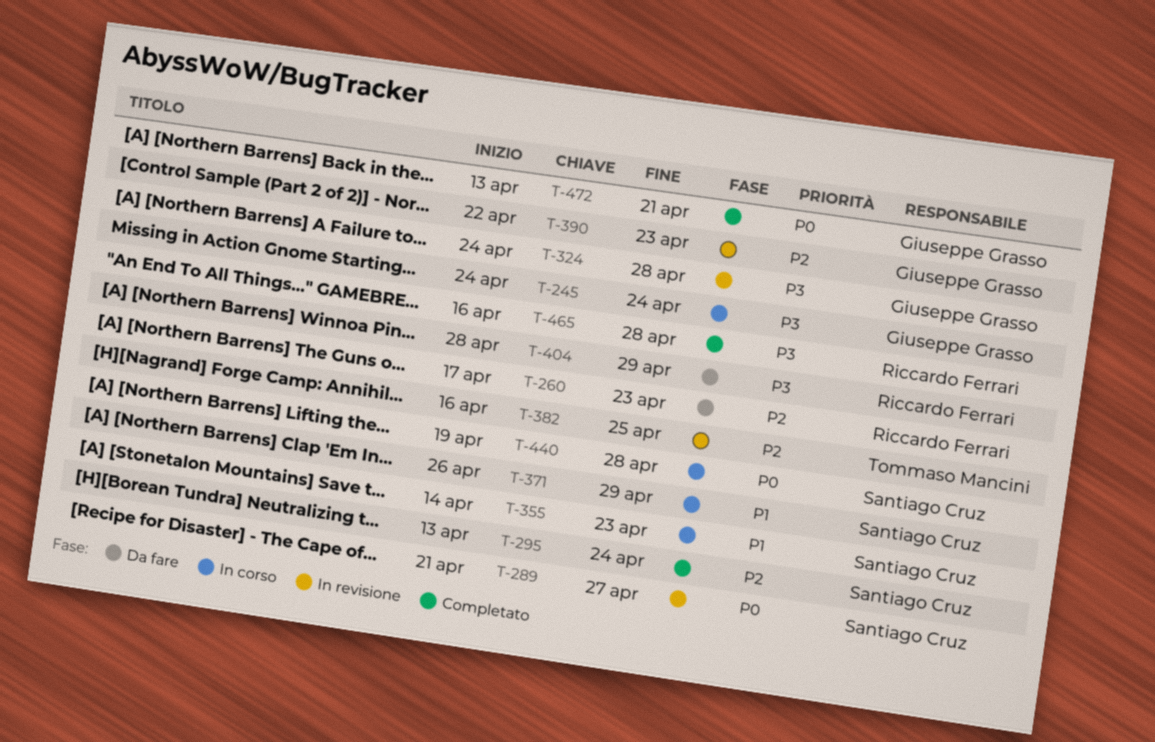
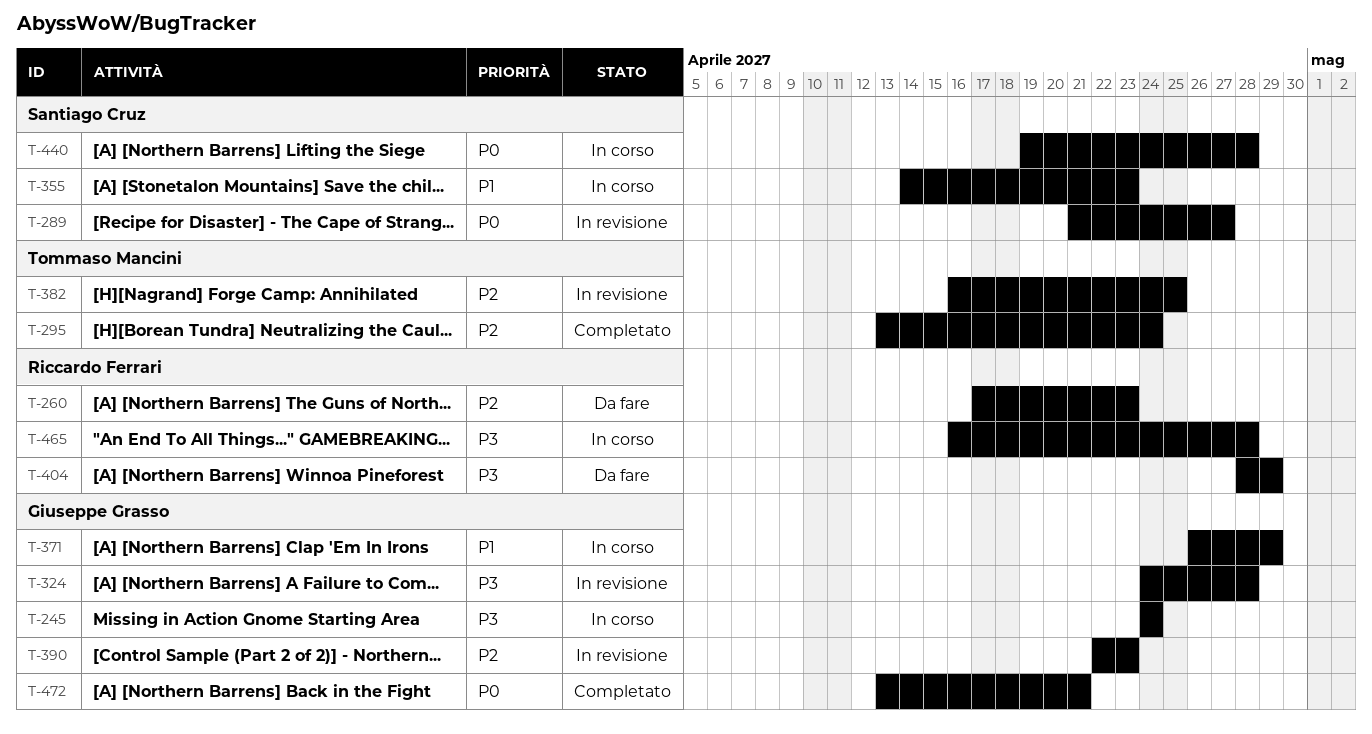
T-295, owner: Santiago Cruz -> Tommaso Mancini
T-371, owner: Santiago Cruz -> Giuseppe Grasso
T-465, status: Completato -> In corso

